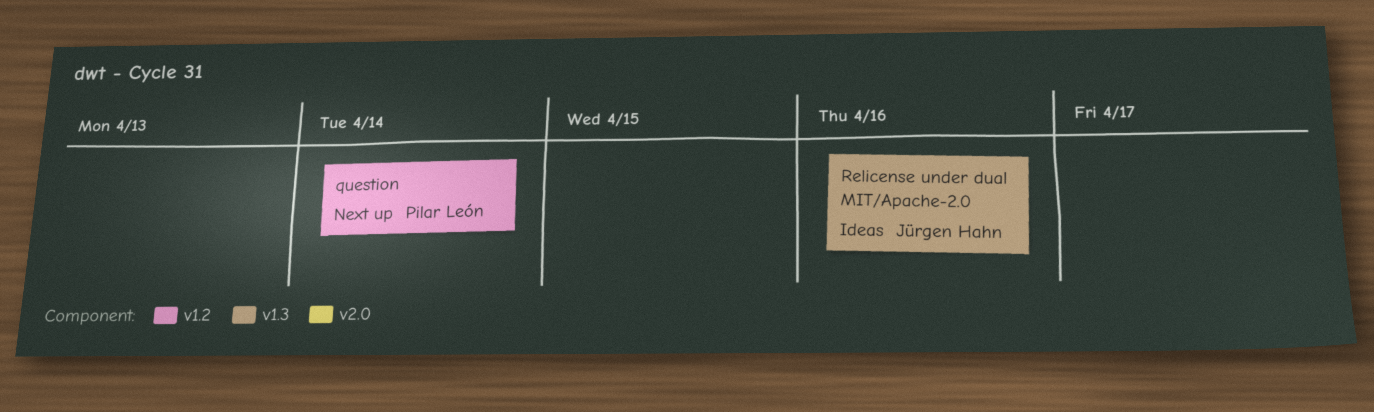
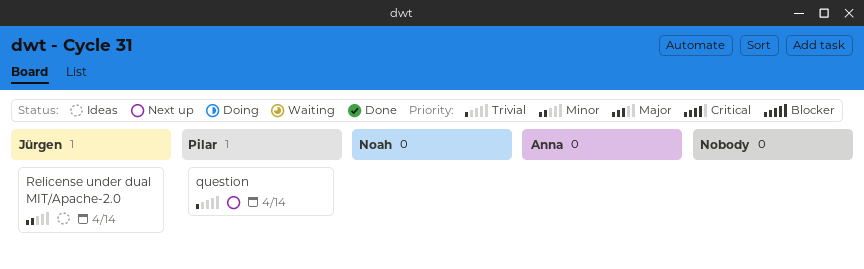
Relicense under dual MIT/Apache-2.0, due: Apr 16 -> Apr 14

